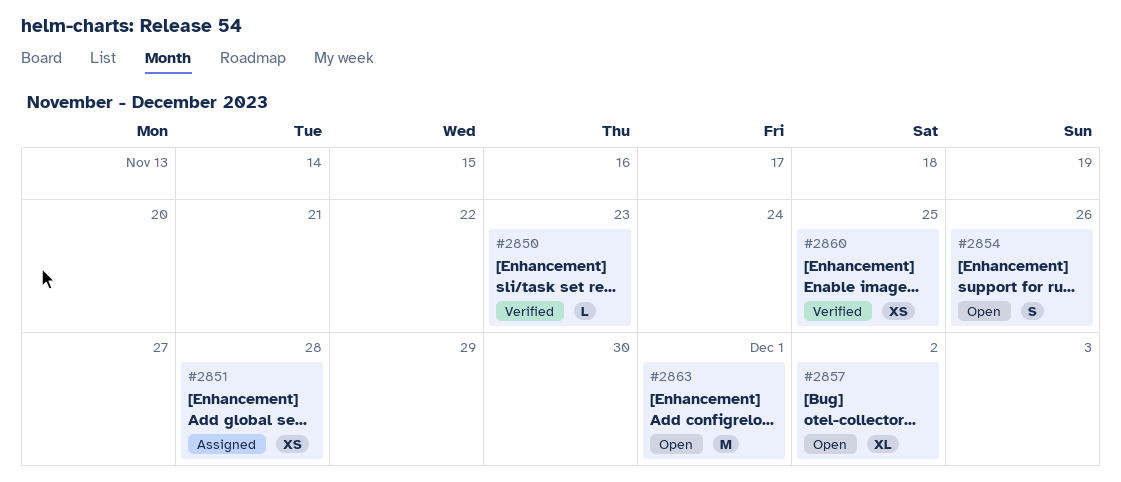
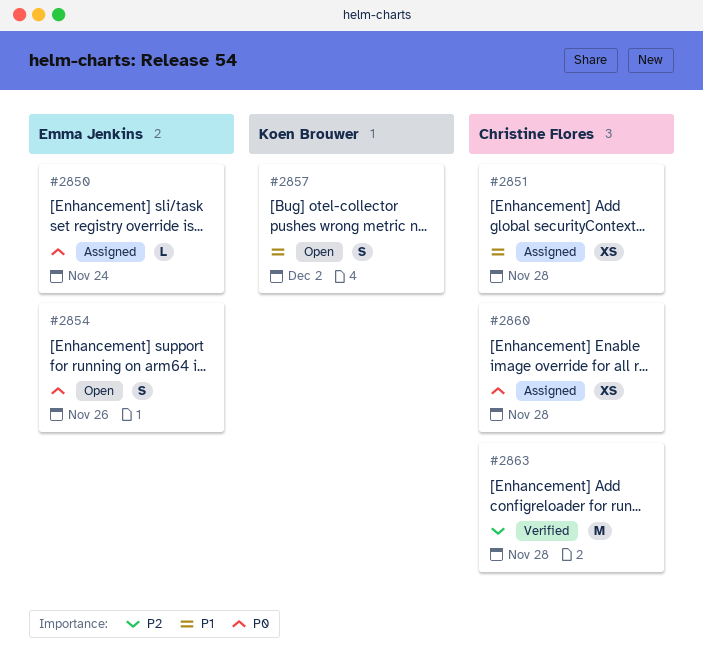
#2850, status: Verified -> Assigned
#2850, due: Nov 23 -> Nov 24
#2857, estimate: XL -> S
#2860, status: Verified -> Assigned
#2860, due: Nov 25 -> Nov 28
#2863, status: Open -> Verified
#2863, due: Dec 1 -> Nov 28

